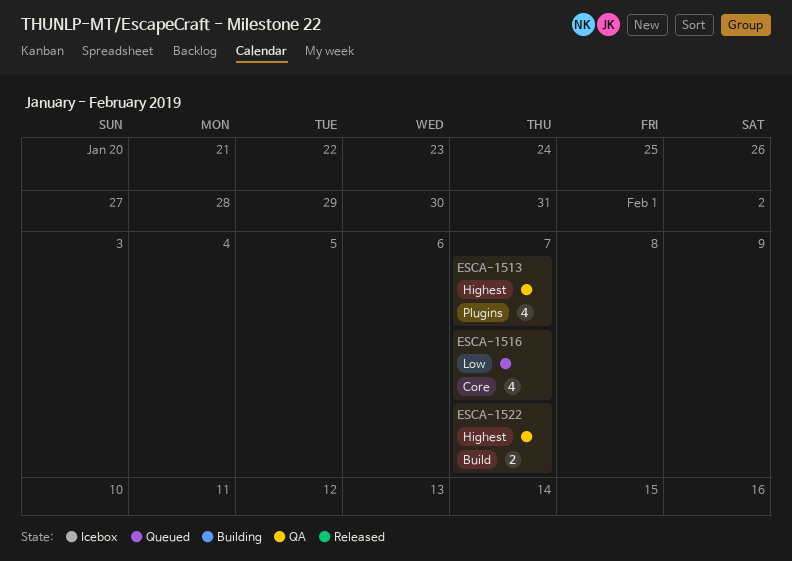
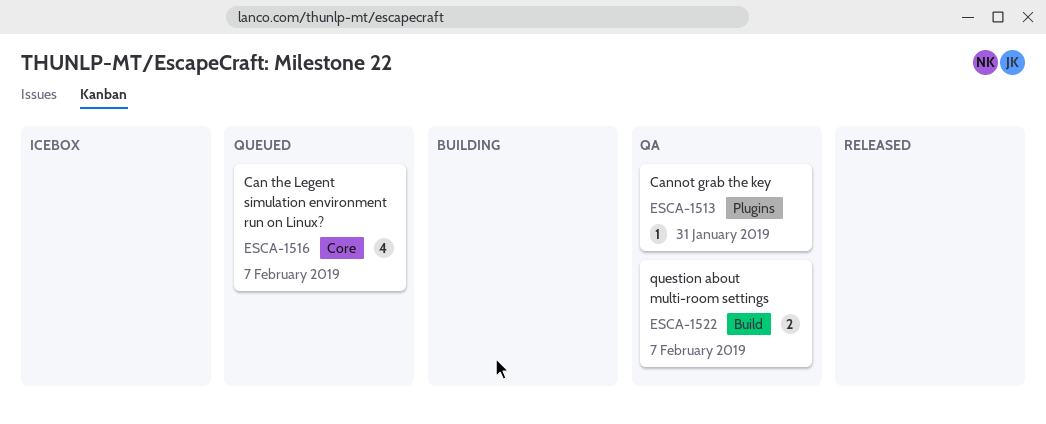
ESCA-1513, estimate: 4 -> 1
ESCA-1513, due: Feb 7 -> Jan 31

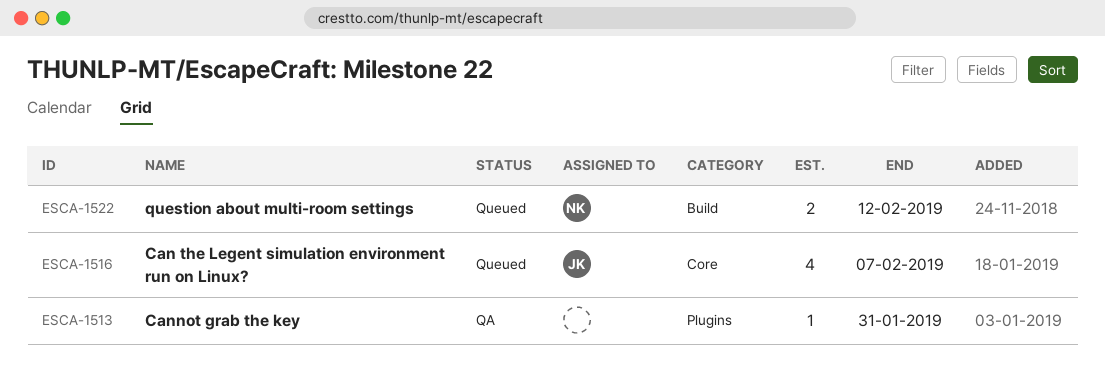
ESCA-1522, status: QA -> Queued
ESCA-1522, due: Feb 7 -> Feb 12

